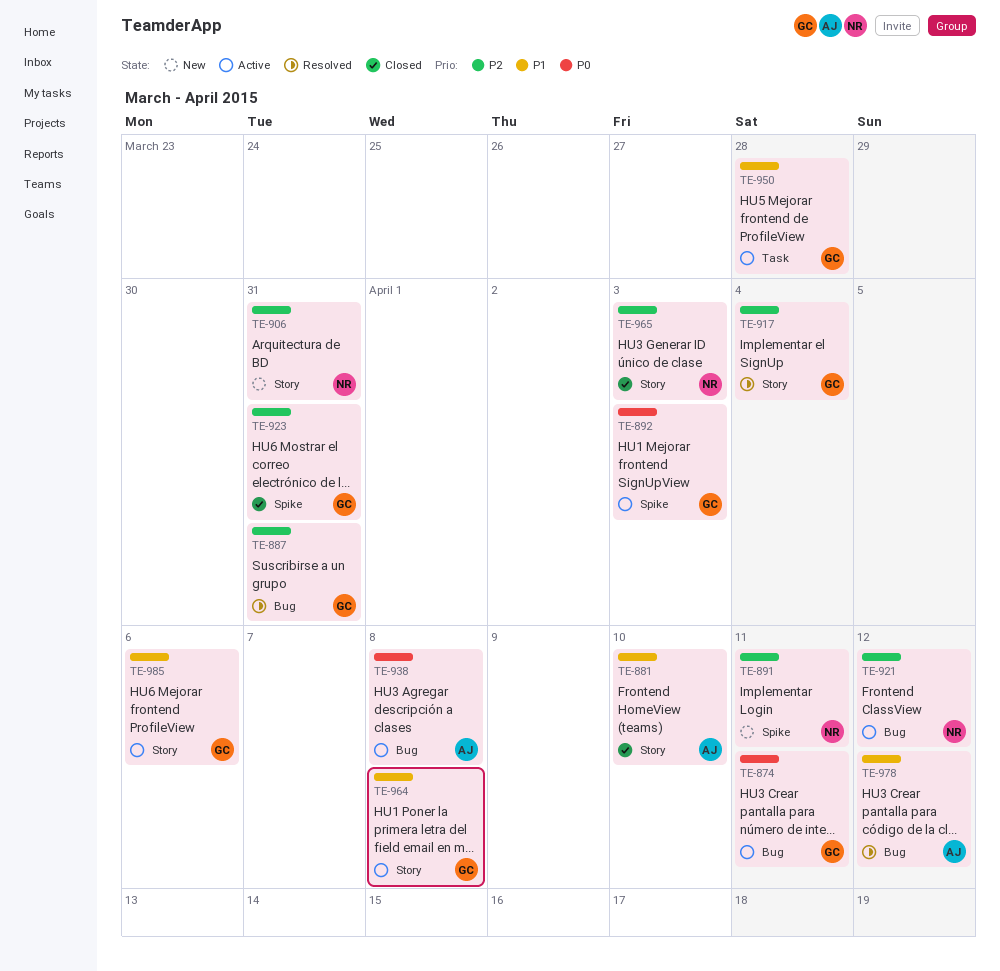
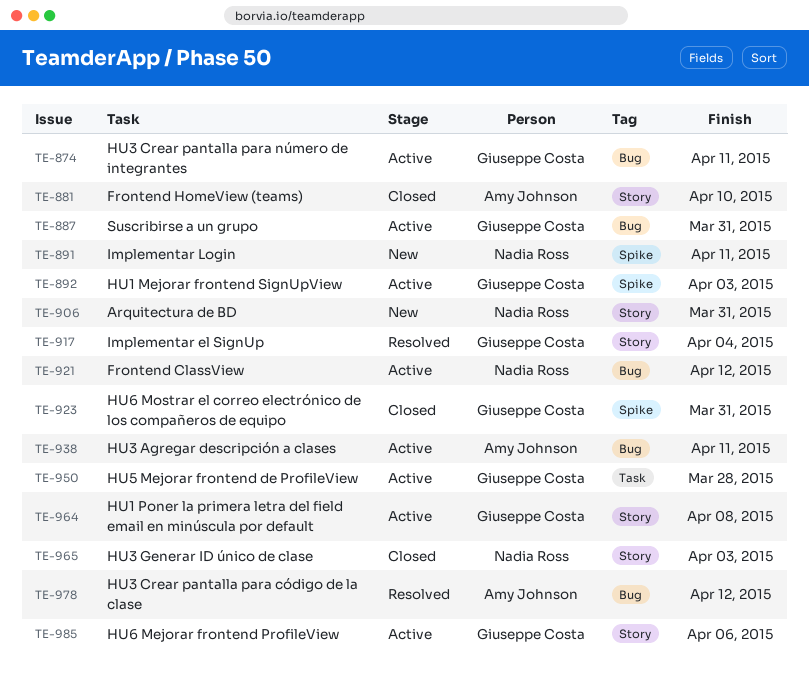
TE-887, status: Resolved -> Active
TE-938, due: Apr 8 -> Apr 11

